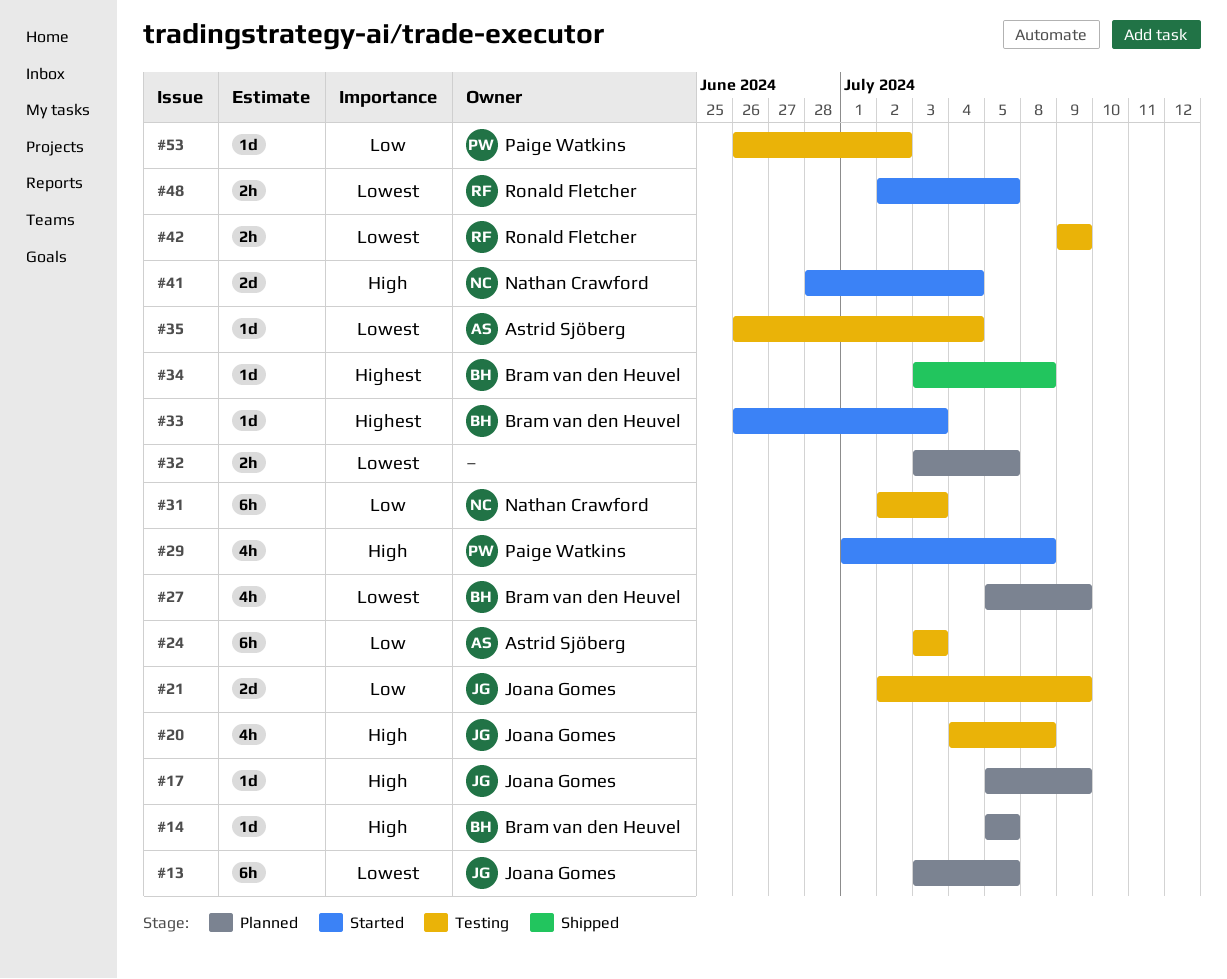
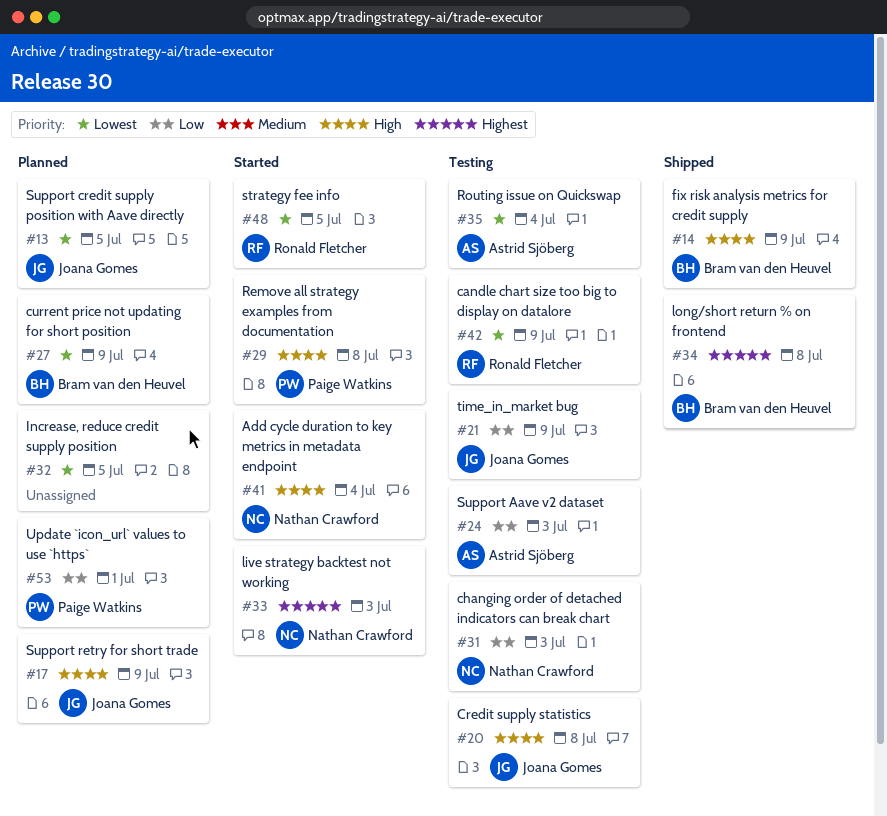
#14, status: Planned -> Shipped
#14, due: Jul 5 -> Jul 9
#33, owner: Bram van den Heuvel -> Nathan Crawford
#53, status: Testing -> Planned
#53, due: Jul 2 -> Jul 1

